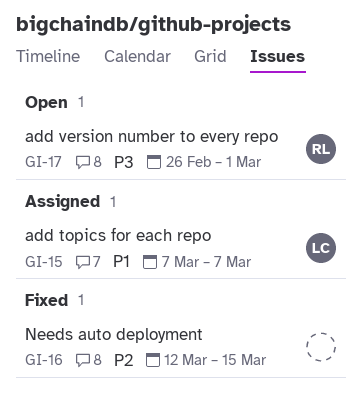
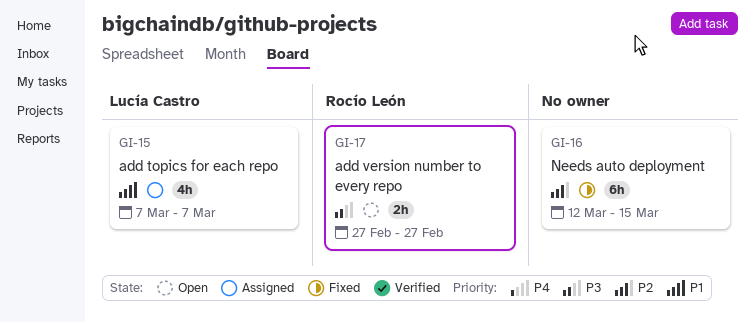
GI-17, start: Feb 26 -> Feb 27
GI-17, due: Mar 1 -> Feb 27

